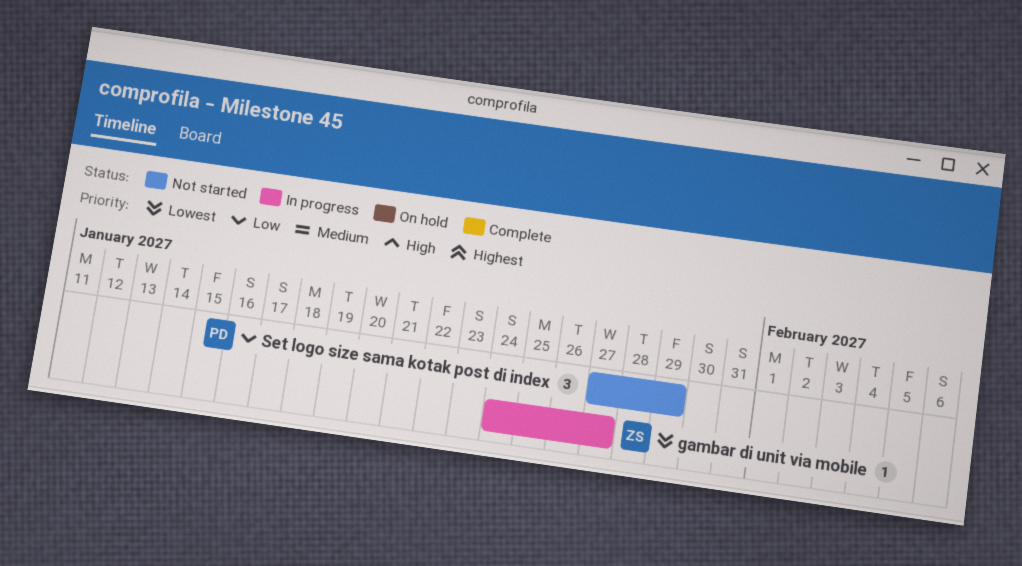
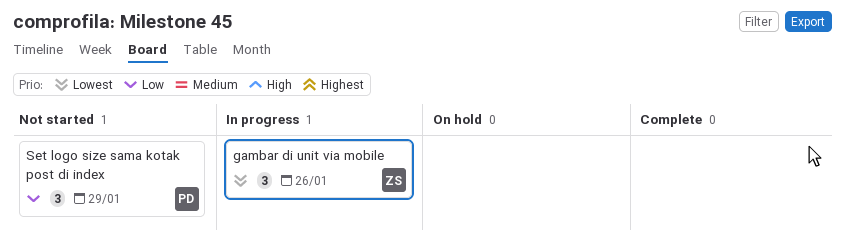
gambar di unit via mobile, estimate: 1 -> 3
gambar di unit via mobile, due: Jan 27 -> Jan 26

